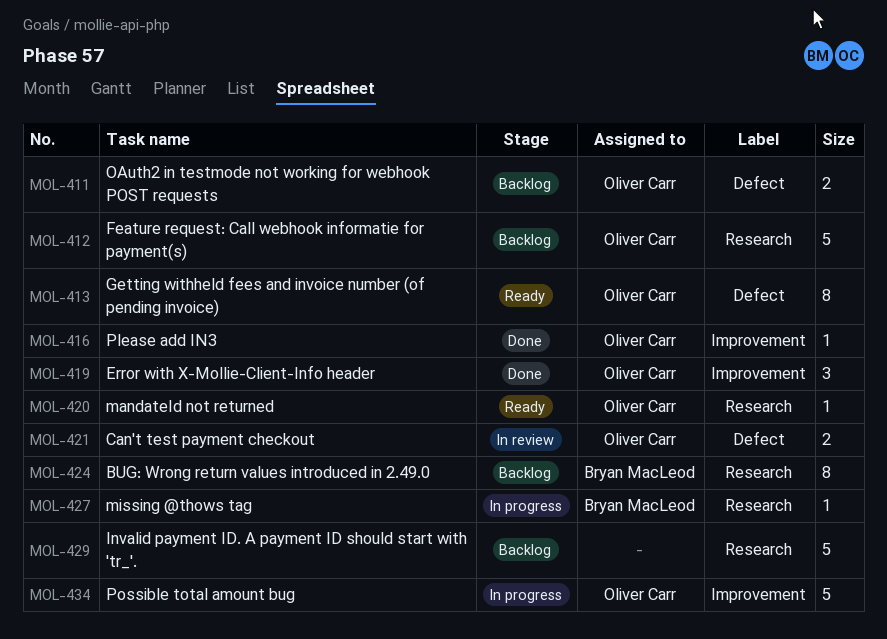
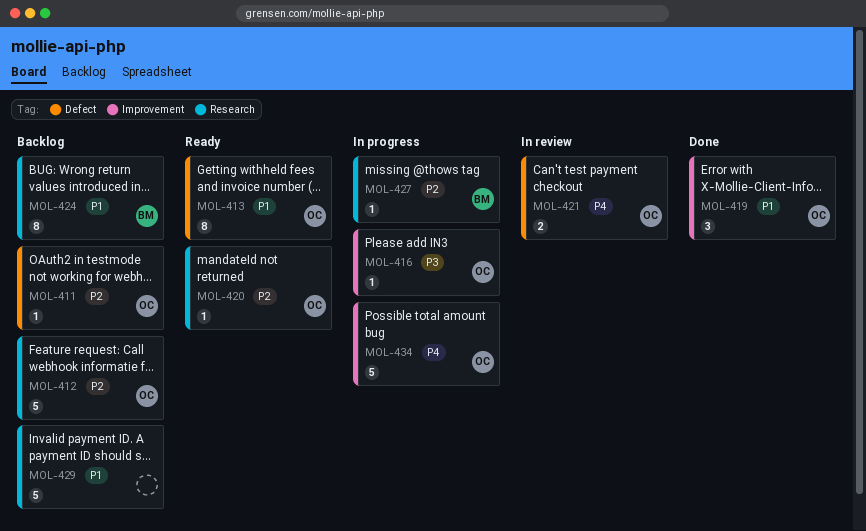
MOL-411, estimate: 2 -> 1
MOL-416, status: Done -> In progress

